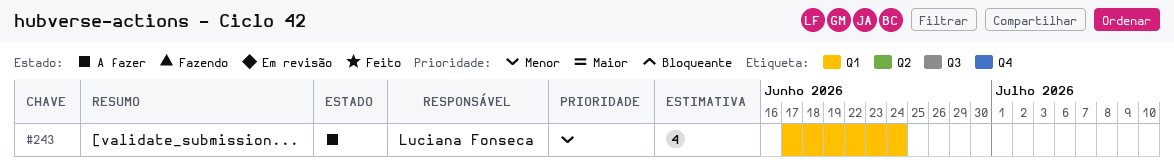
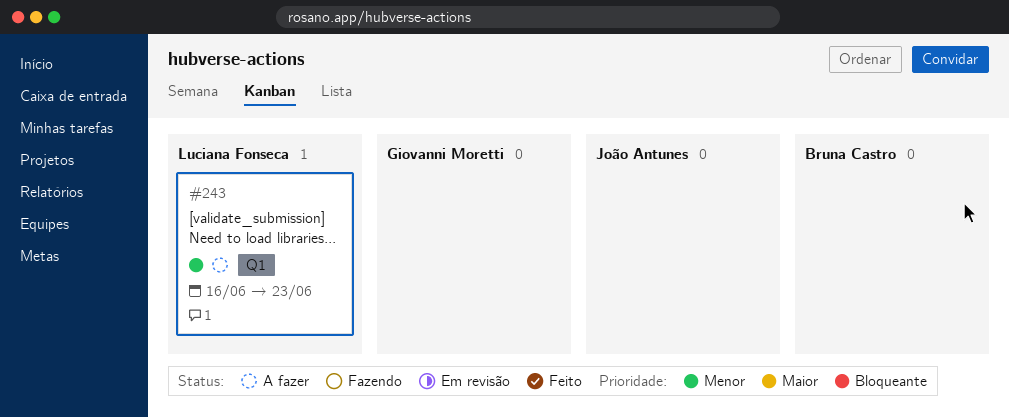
#243, start: Jun 17 -> Jun 16
#243, due: Jun 24 -> Jun 23

